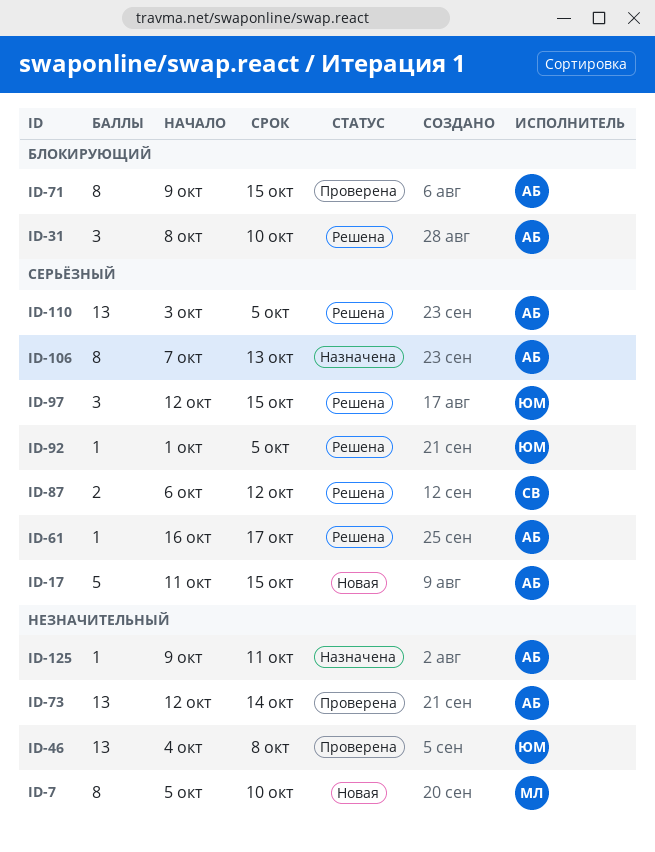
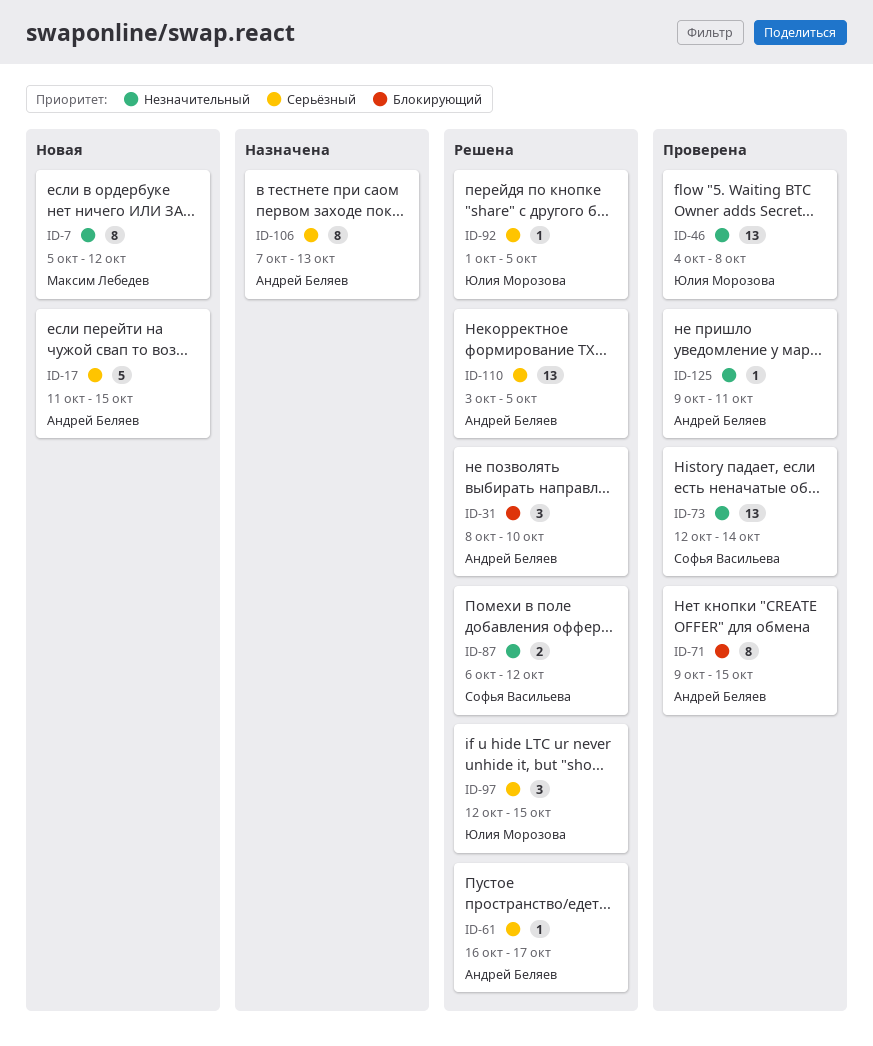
ID-7, due: Oct 10 -> Oct 12
ID-73, owner: Андрей Беляев -> Софья Васильева
ID-87, priority: Серьёзный -> Незначительный
ID-125, status: Назначена -> Проверена

